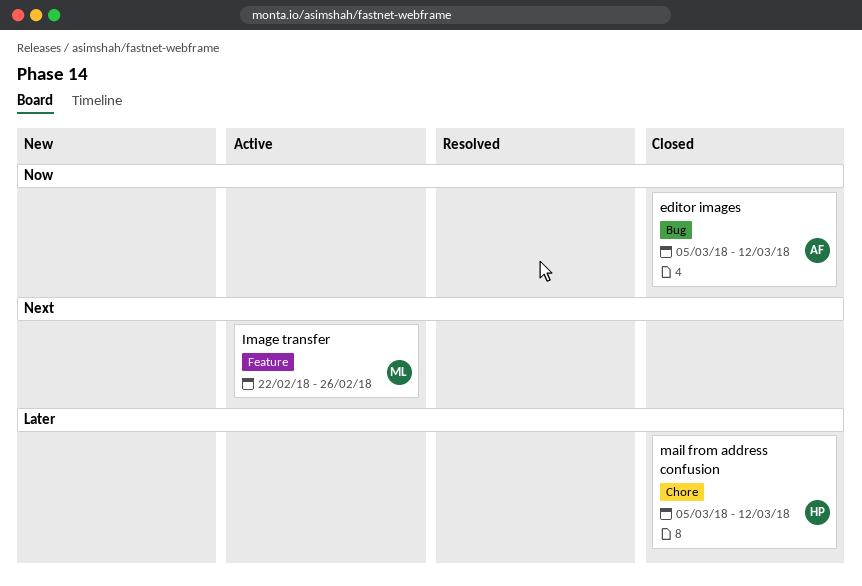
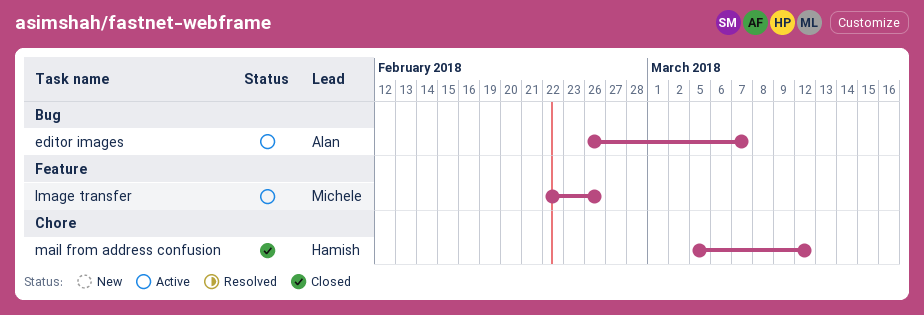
editor images, status: Closed -> Active
editor images, start: Mar 5 -> Feb 26
editor images, due: Mar 12 -> Mar 7

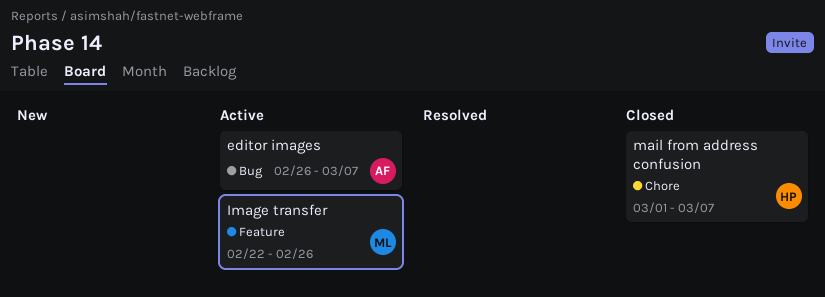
mail from address confusion, start: Mar 5 -> Mar 1
mail from address confusion, due: Mar 12 -> Mar 7

